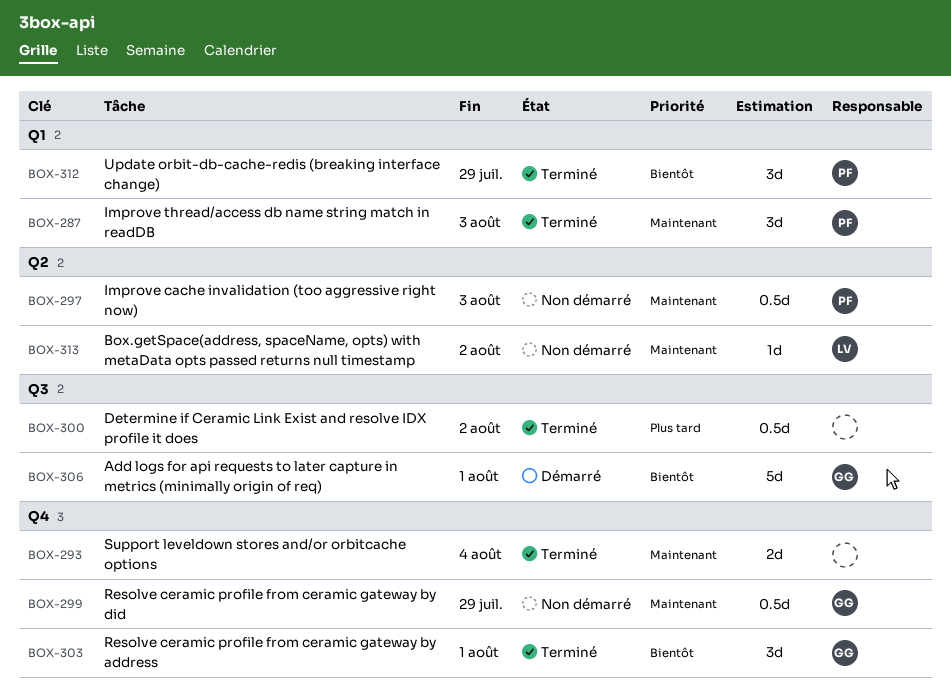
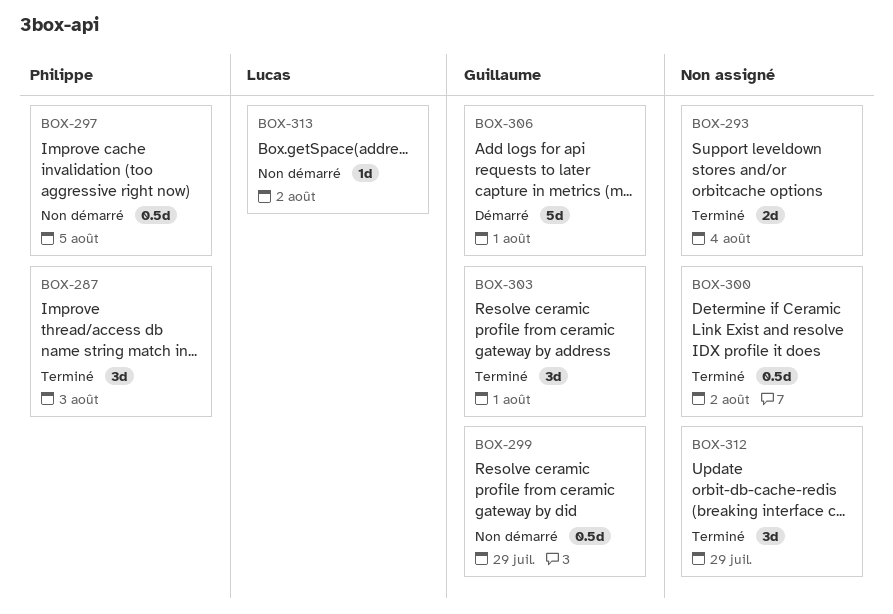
BOX-297, due: Aug 3 -> Aug 5
BOX-312, owner: Philippe -> none

